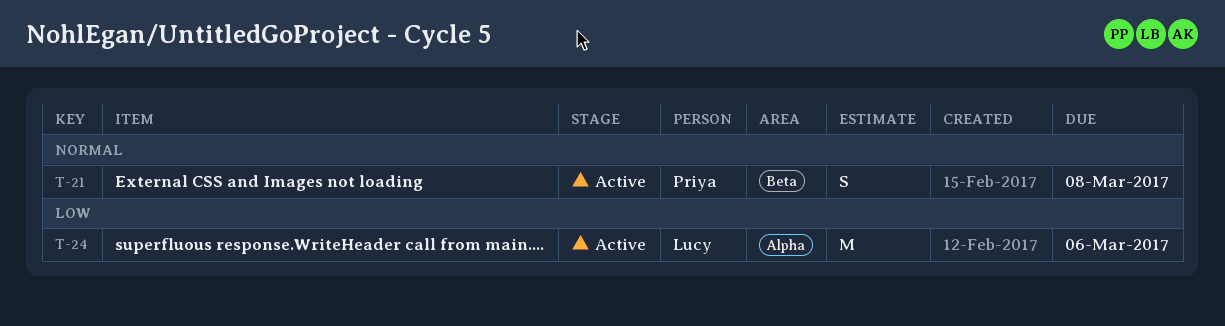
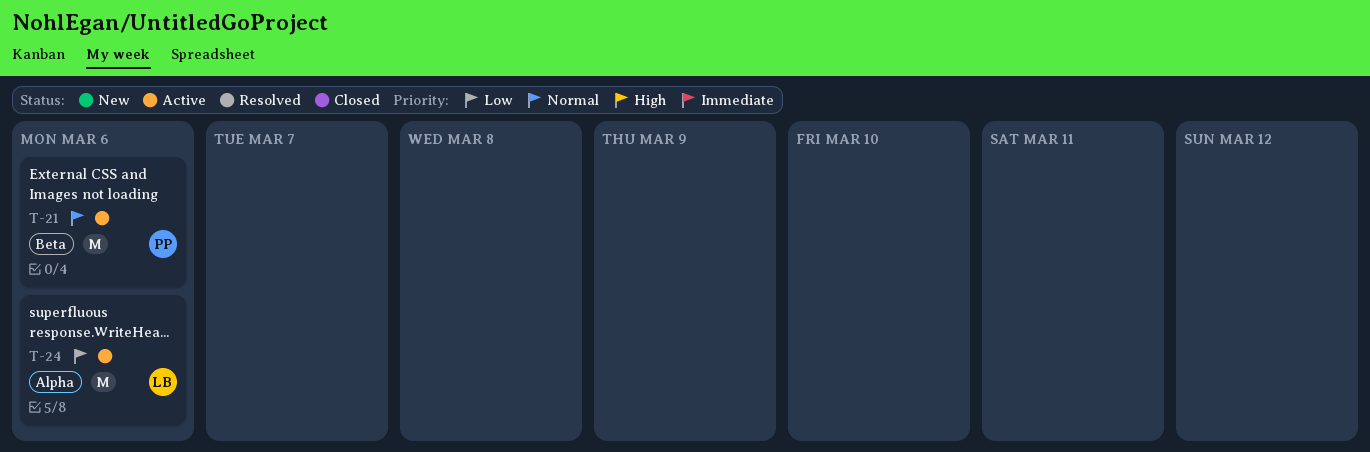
T-21, estimate: S -> M
T-21, due: Mar 8 -> Mar 6

